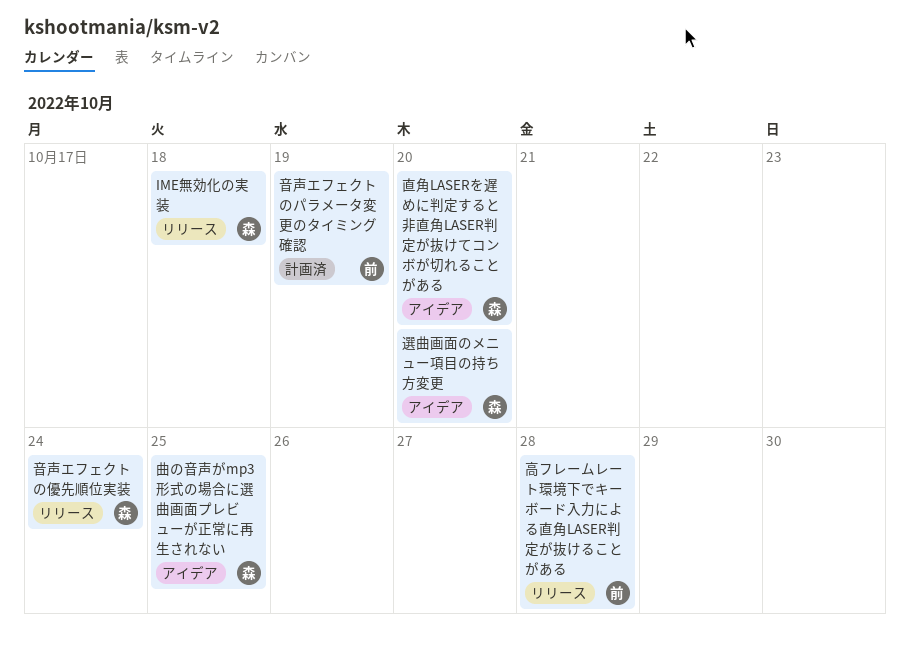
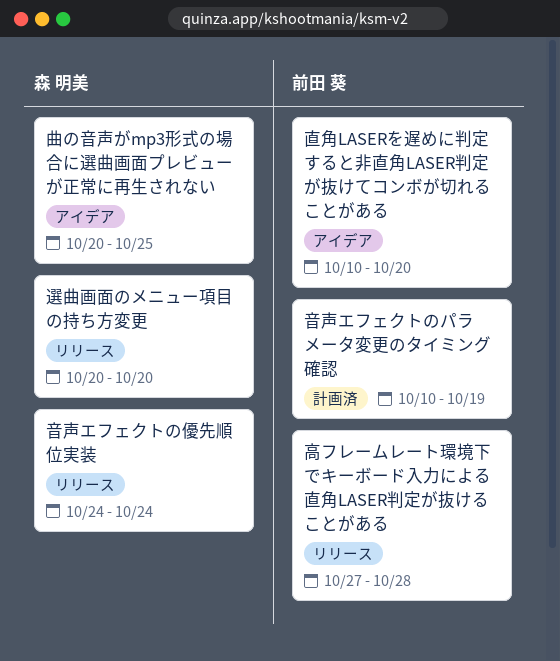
IME無効化の実装: present -> none
直角LASERを遅めに判定すると非直角LASER判定が抜けてコンボが切れることがある, owner: 森 明美 -> 前田 葵
選曲画面のメニュー項目の持ち方変更, status: アイデア -> リリース

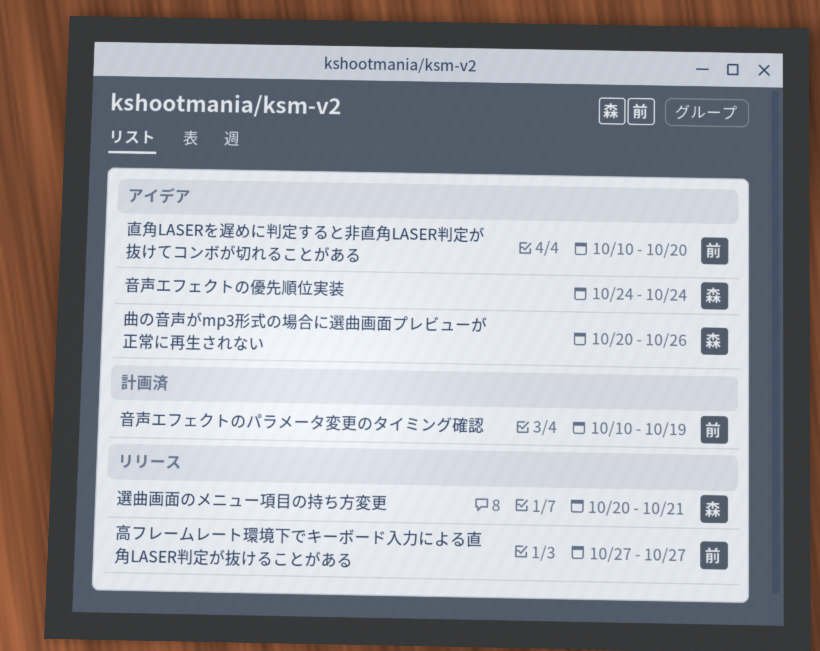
曲の音声がmp3形式の場合に選曲画面プレビューが正常に再生されない, due: Oct 25 -> Oct 26
選曲画面のメニュー項目の持ち方変更, due: Oct 20 -> Oct 21
音声エフェクトの優先順位実装, status: リリース -> アイデア
高フレームレート環境下でキーボード入力による直角LASER判定が抜けることがある, due: Oct 28 -> Oct 27

